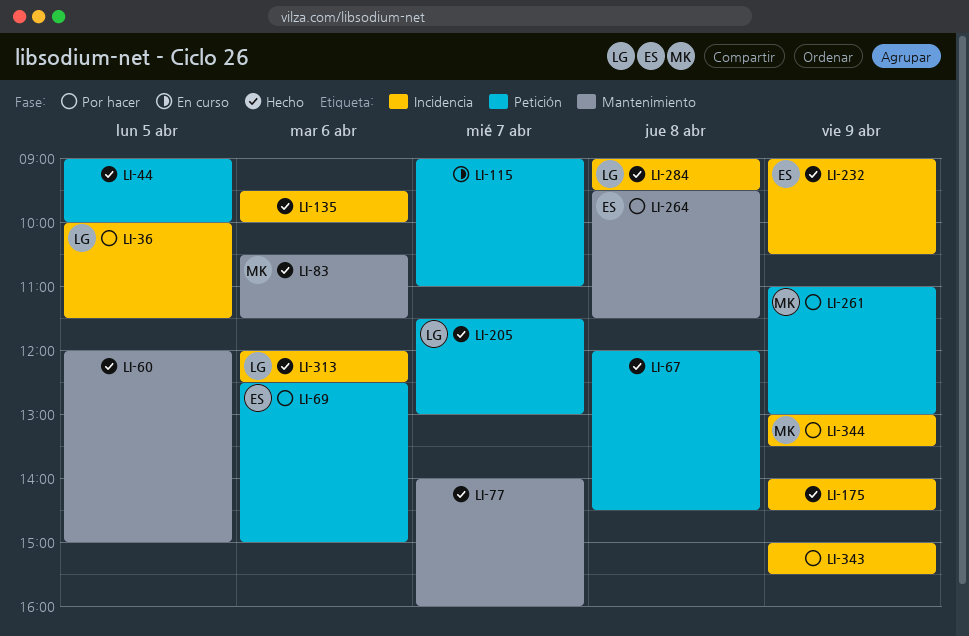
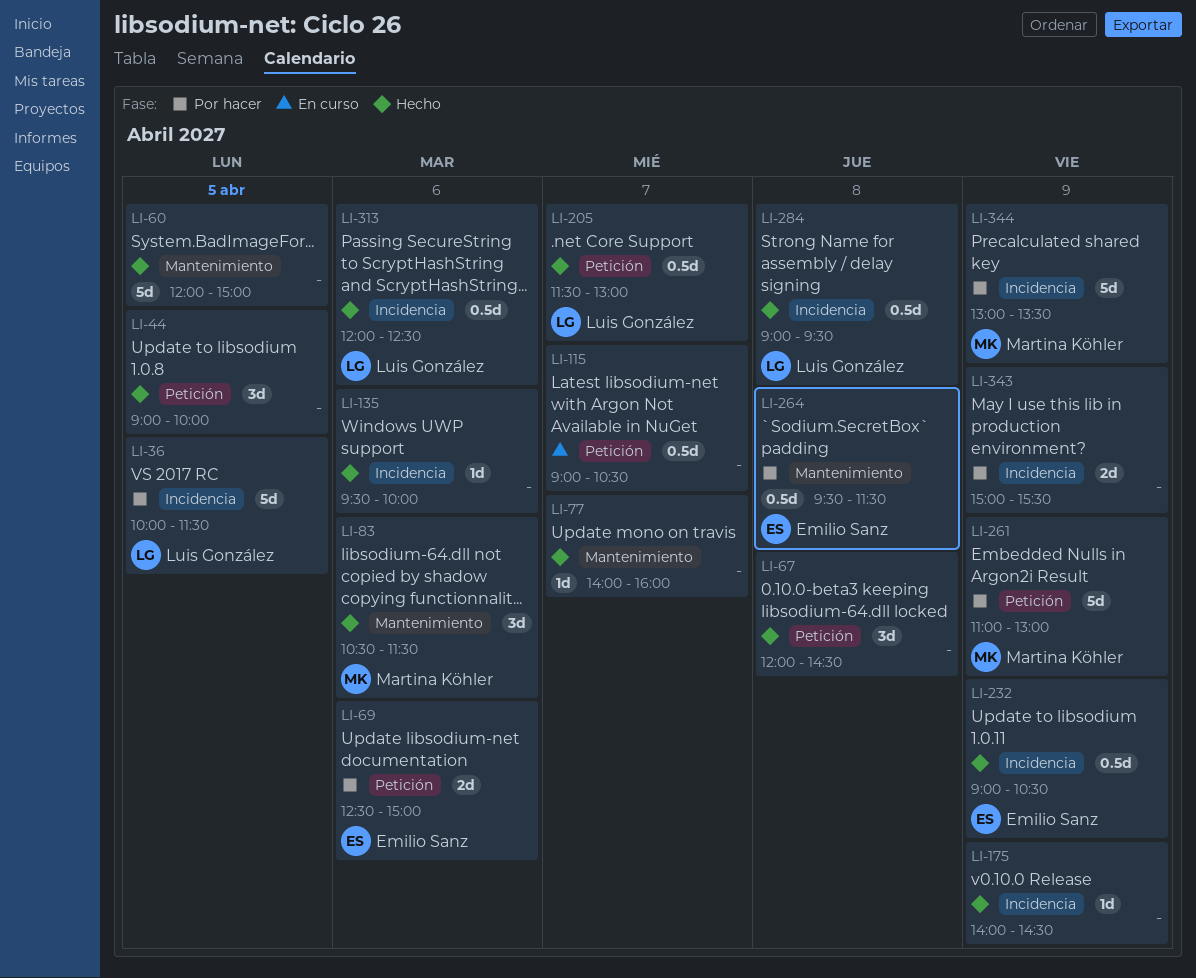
LI-115, ends: 11:00 -> 10:30

